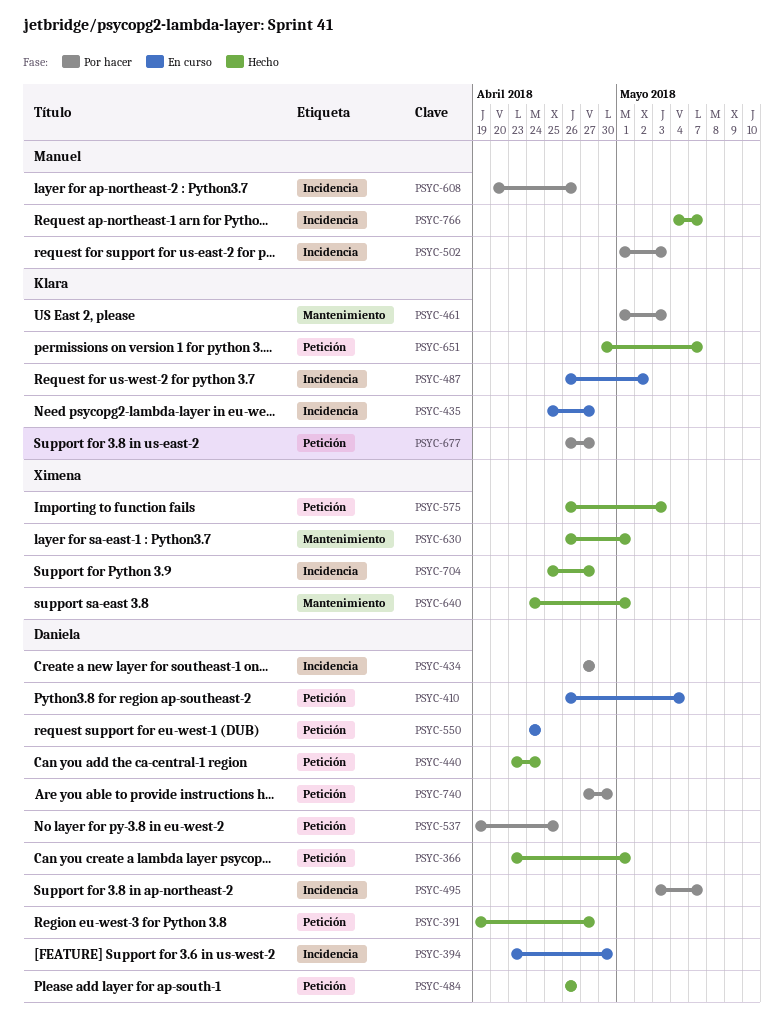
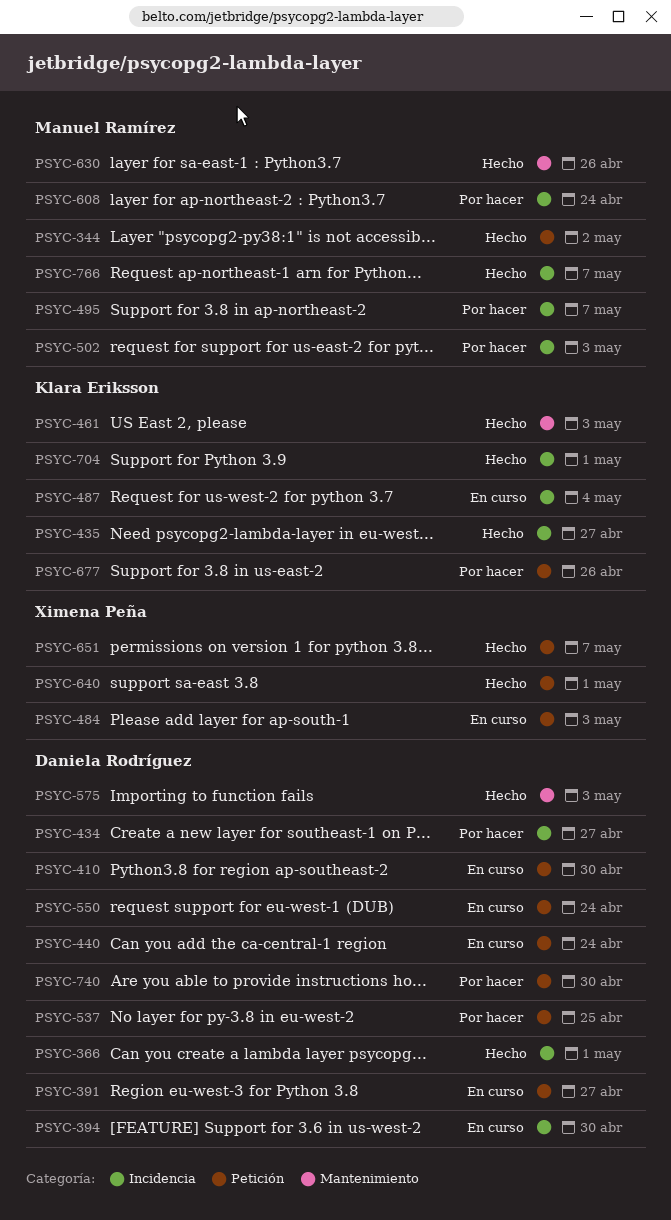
PSYC-344: none -> present
PSYC-366, label: Petición -> Incidencia
PSYC-391, status: Hecho -> En curso
PSYC-410, due: May 4 -> Apr 30
PSYC-435, status: En curso -> Hecho
PSYC-440, status: Hecho -> En curso
PSYC-461, status: Por hacer -> Hecho
PSYC-484, status: Hecho -> En curso
PSYC-484, owner: Daniela Rodríguez -> Ximena Peña
PSYC-484, due: Apr 26 -> May 3
PSYC-487, due: May 2 -> May 4
PSYC-495, owner: Daniela Rodríguez -> Manuel Ramírez
PSYC-575, owner: Ximena Peña -> Daniela Rodríguez
PSYC-575, label: Petición -> Mantenimiento
PSYC-608, due: Apr 26 -> Apr 24
PSYC-630, owner: Ximena Peña -> Manuel Ramírez
PSYC-630, due: May 1 -> Apr 26
PSYC-640, label: Mantenimiento -> Petición
PSYC-651, owner: Klara Eriksson -> Ximena Peña
PSYC-677, due: Apr 27 -> Apr 26
PSYC-704, owner: Ximena Peña -> Klara Eriksson
PSYC-704, due: Apr 27 -> May 1

